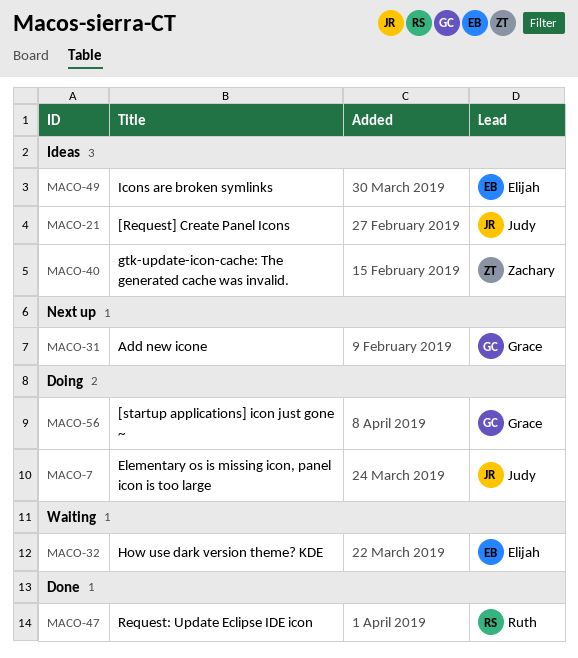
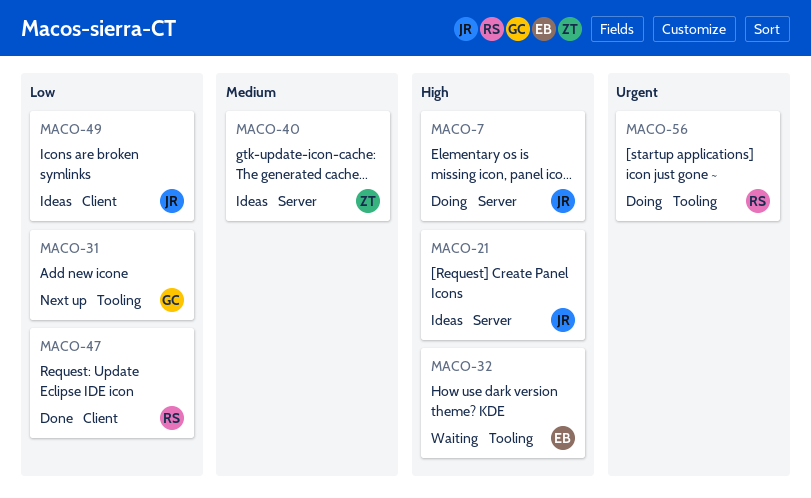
MACO-49, owner: Elijah -> Judy
MACO-56, owner: Grace -> Ruth

